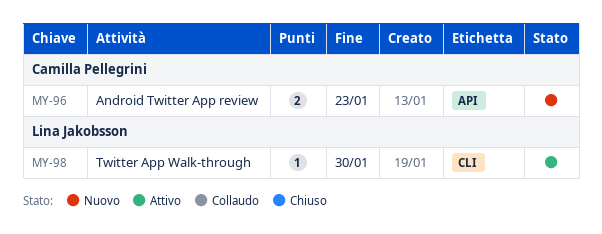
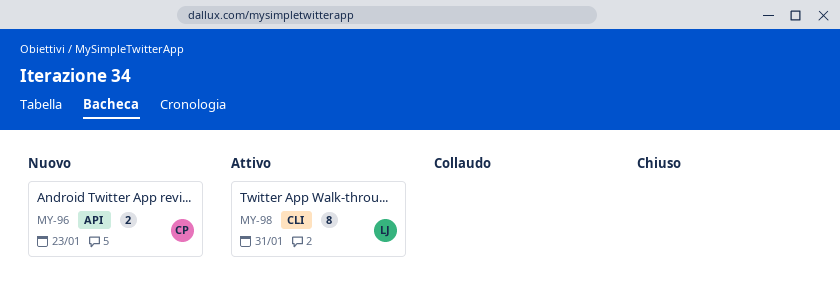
MY-98, estimate: 1 -> 8
MY-98, due: Jan 30 -> Jan 31

